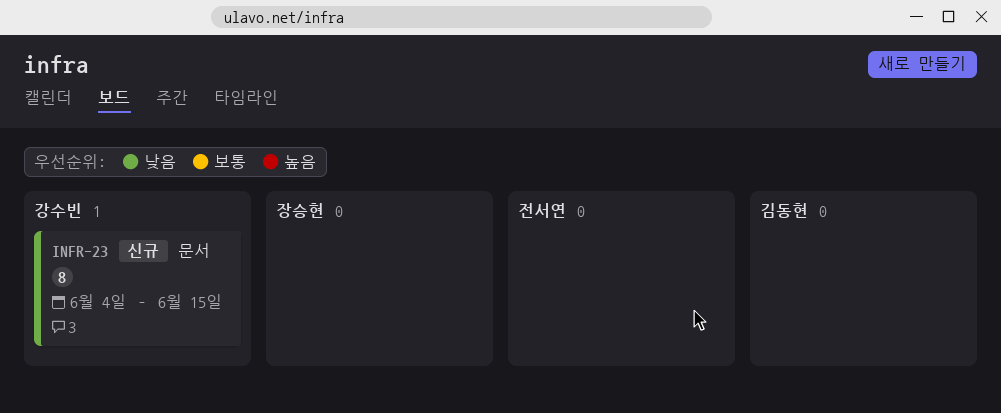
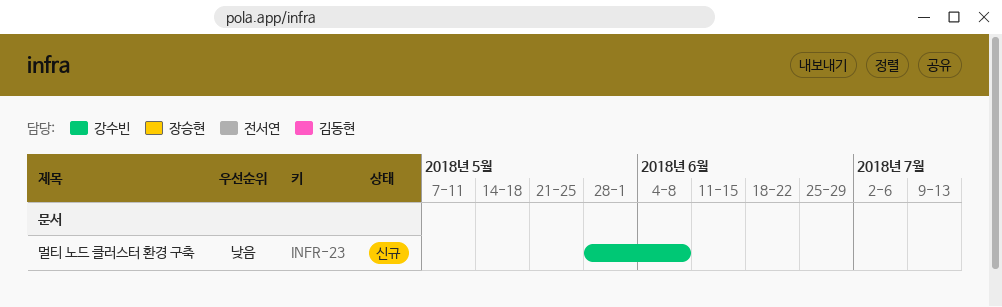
INFR-23, start: Jun 4 -> May 28
INFR-23, due: Jun 15 -> Jun 8

